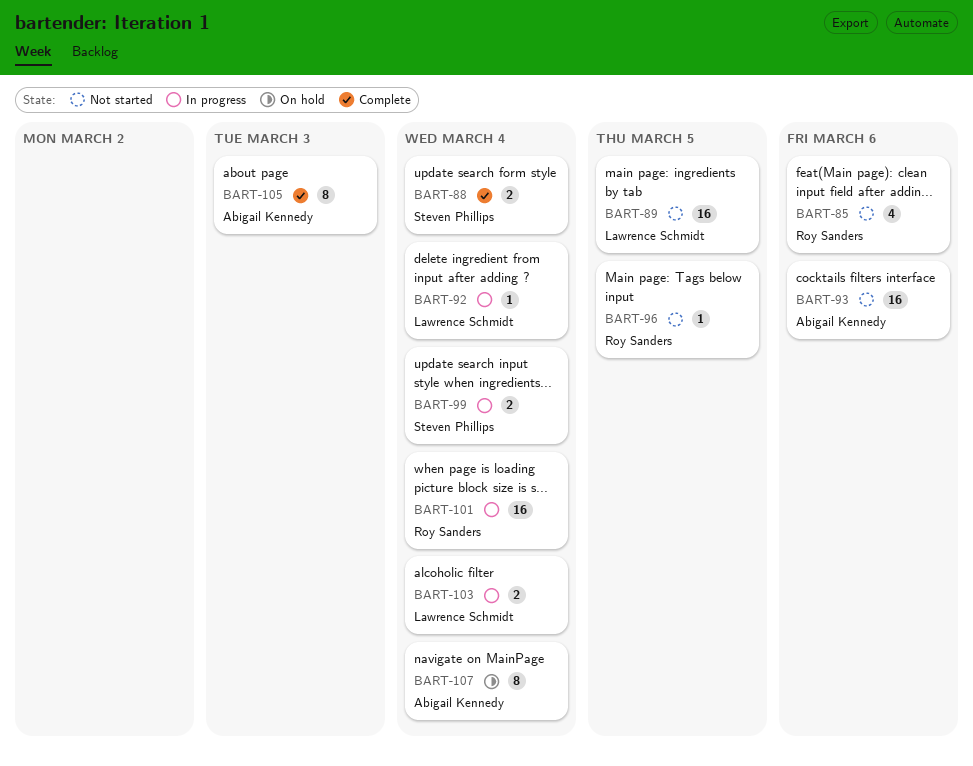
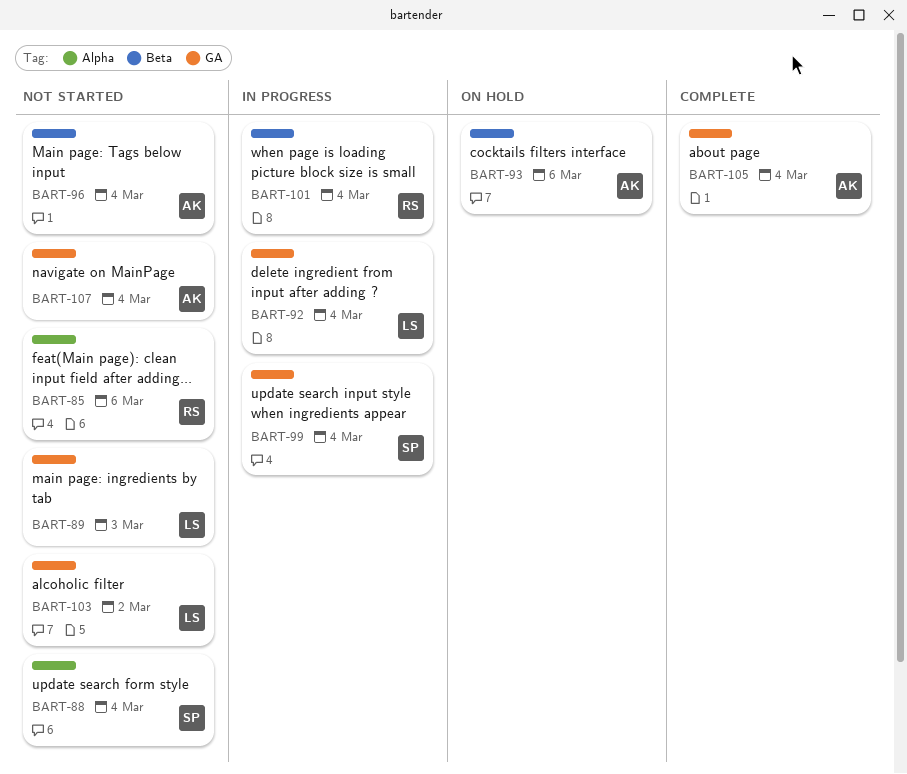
BART-88, status: Complete -> Not started
BART-89, due: Mar 5 -> Mar 3
BART-93, status: Not started -> On hold
BART-96, owner: Roy Sanders -> Abigail Kennedy
BART-96, due: Mar 5 -> Mar 4
BART-103, status: In progress -> Not started
BART-103, due: Mar 4 -> Mar 2
BART-105, due: Mar 3 -> Mar 4
BART-107, status: On hold -> Not started

